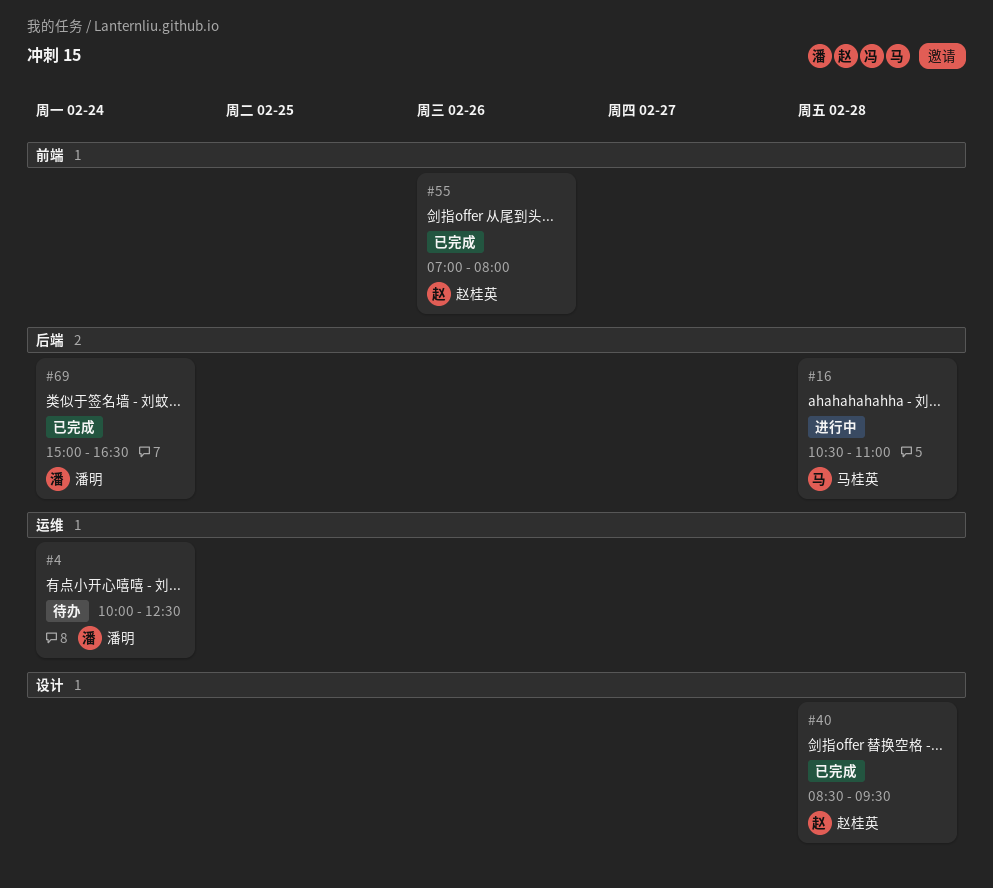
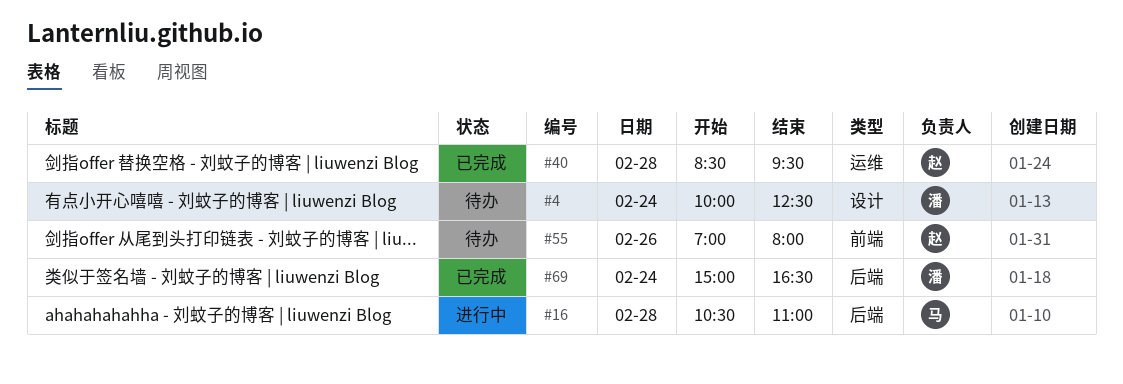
#4, label: 运维 -> 设计
#40, label: 设计 -> 运维
#55, status: 已完成 -> 待办

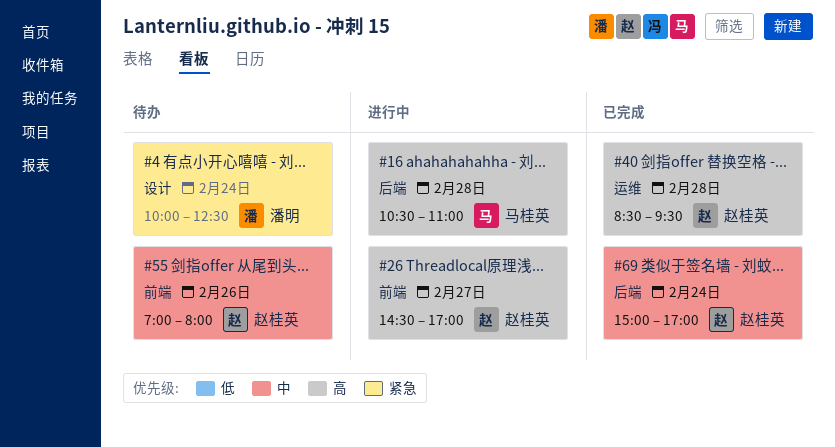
#26: none -> present
#69, owner: 潘明 -> 赵桂英
#69, ends: 16:30 -> 17:00

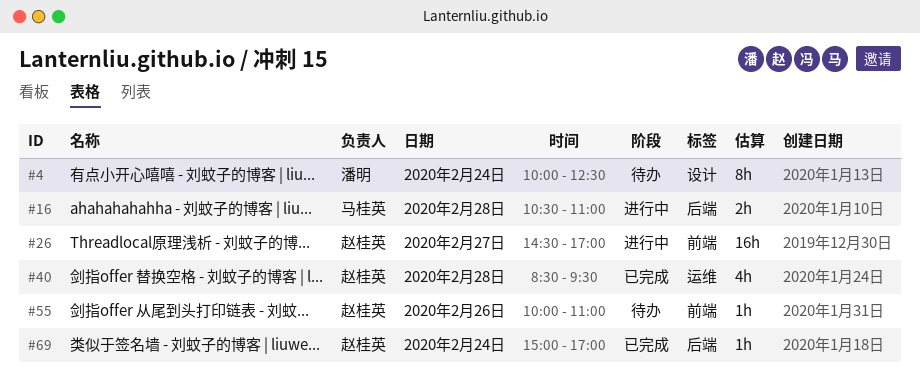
#55, begins: 07:00 -> 10:00
#55, ends: 08:00 -> 11:00

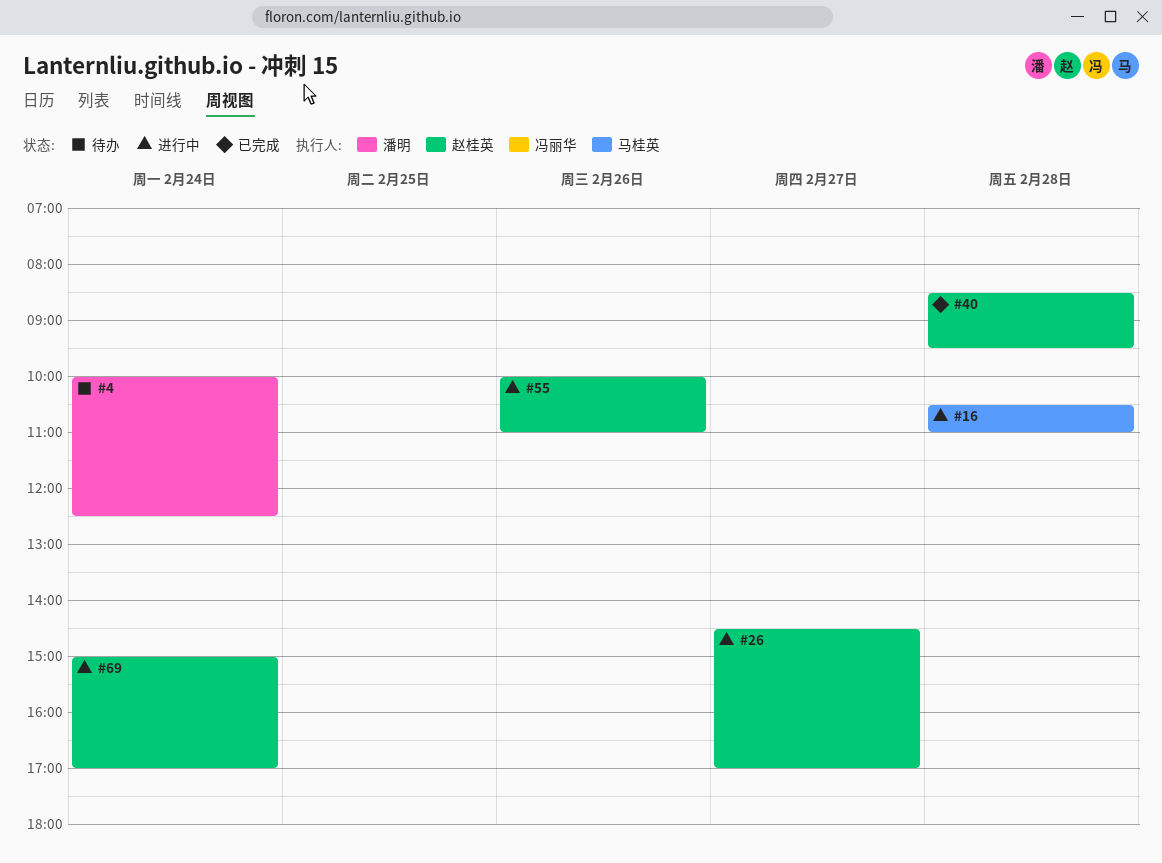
#55, status: 待办 -> 进行中
#69, status: 已完成 -> 进行中

